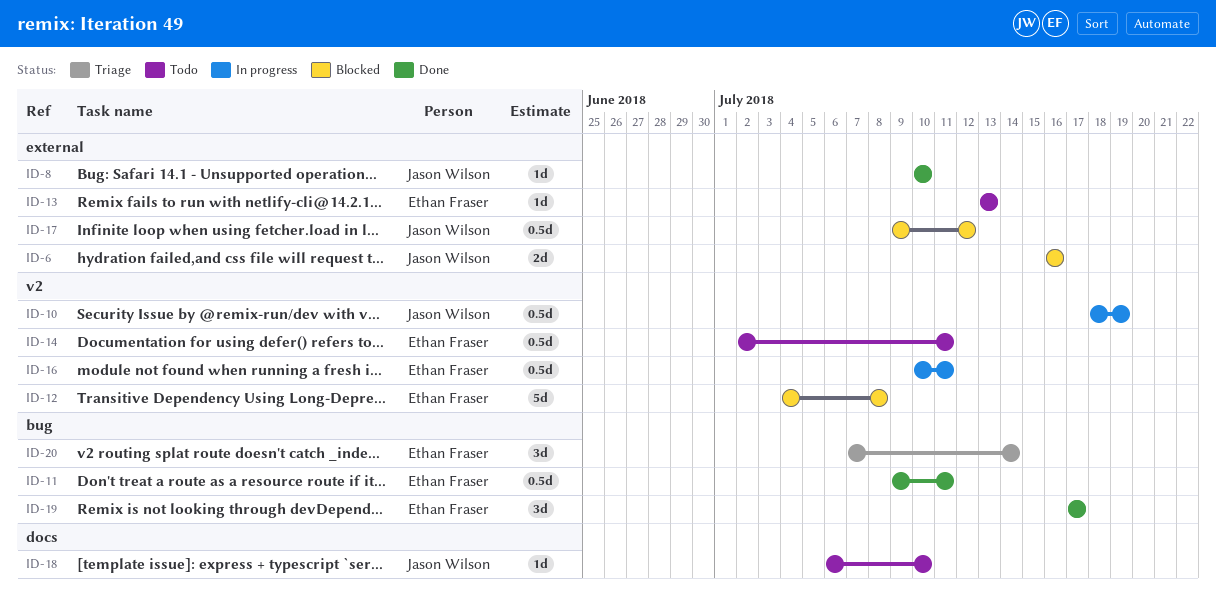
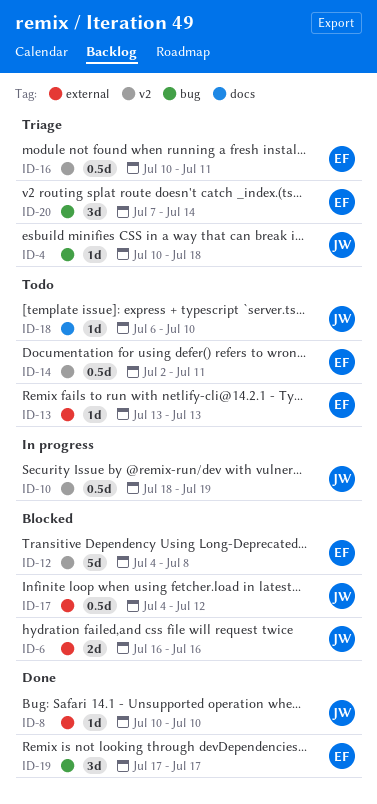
ID-4: none -> present
ID-11: present -> none
ID-16, status: In progress -> Triage
ID-17, start: Jul 9 -> Jul 4

